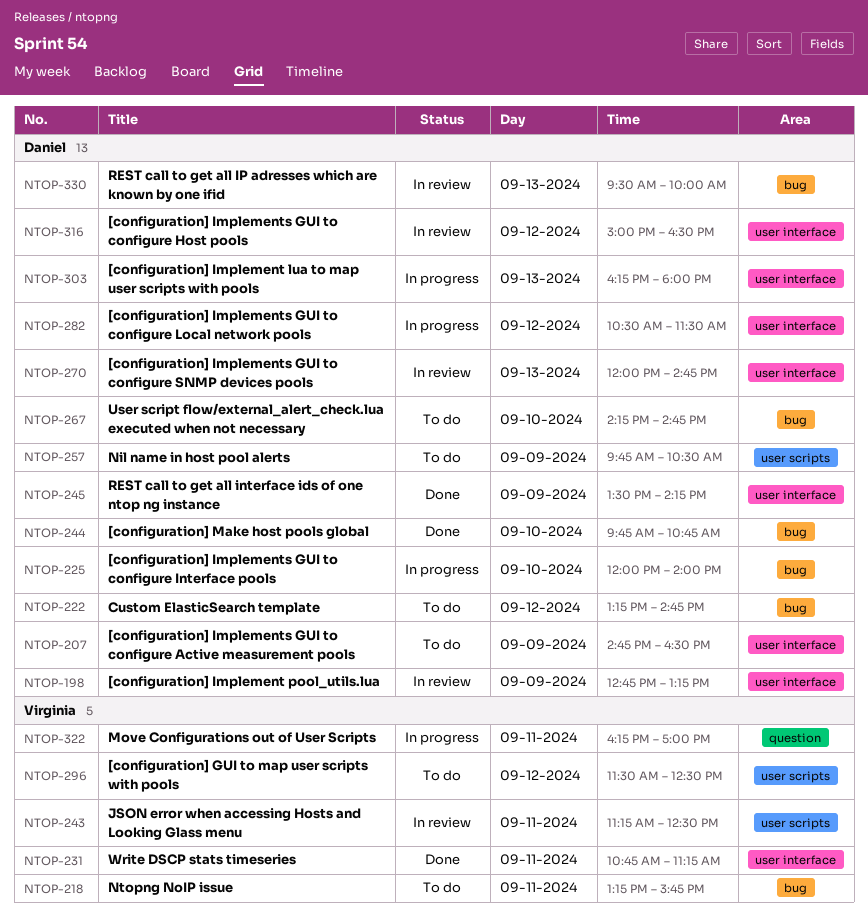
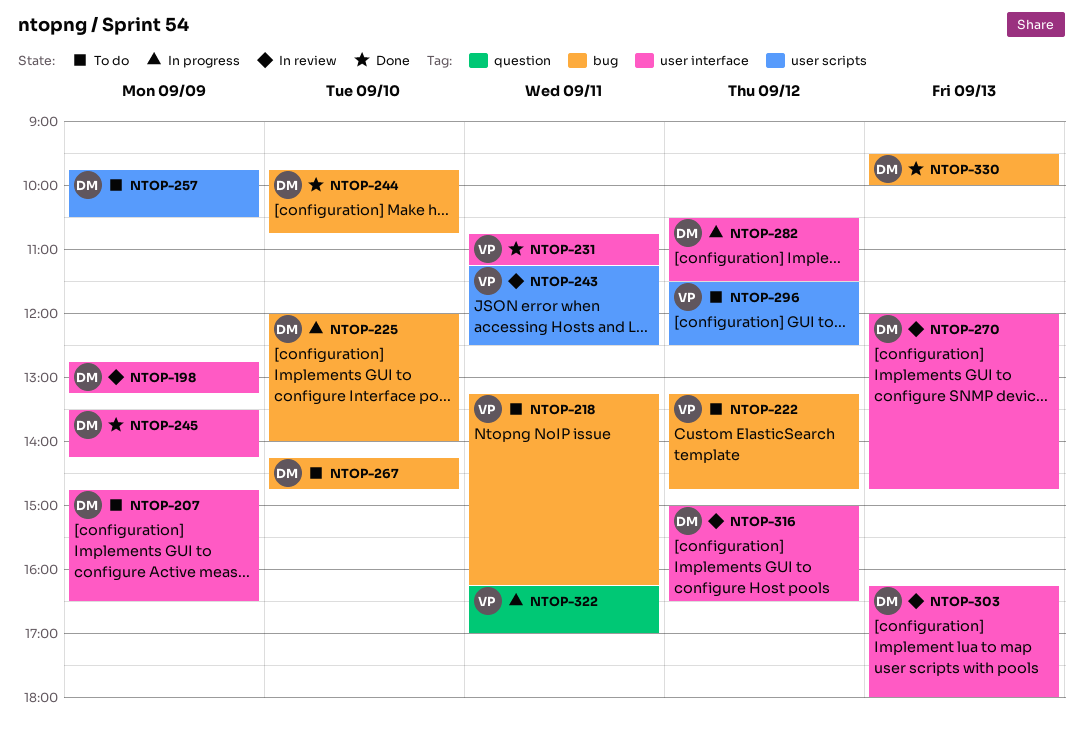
NTOP-218, ends: 15:45 -> 16:15
NTOP-222, owner: Daniel -> Virginia
NTOP-303, status: In progress -> In review
NTOP-330, status: In review -> Done

